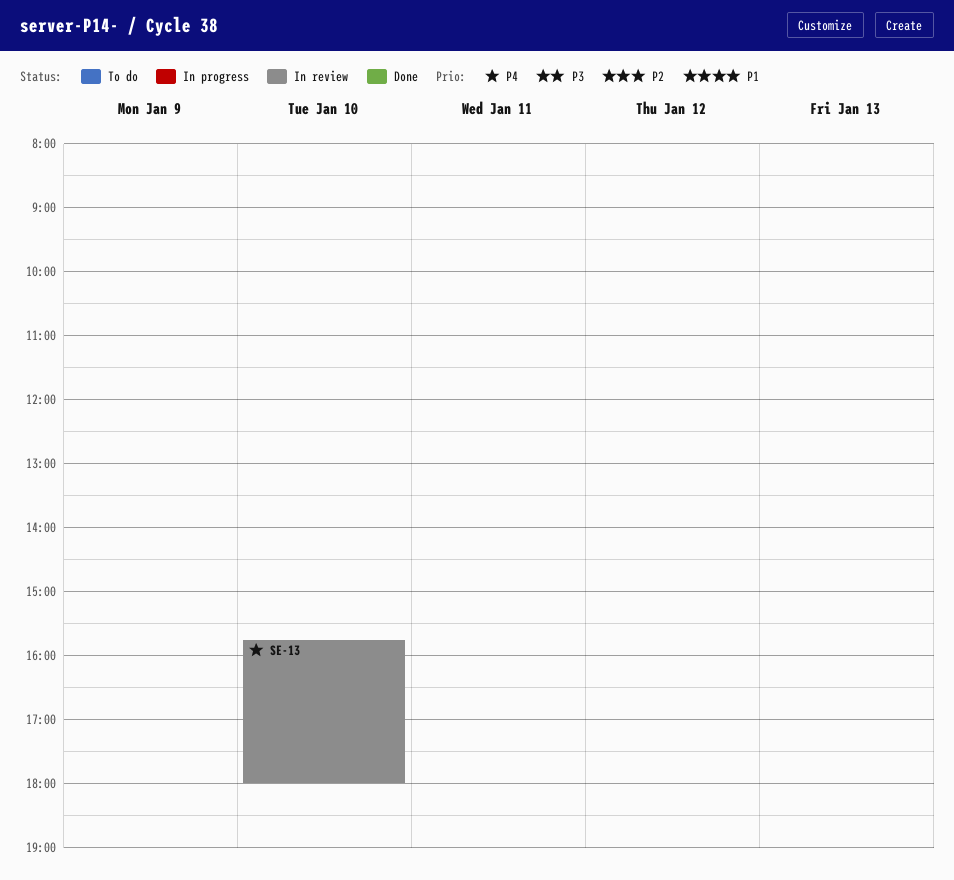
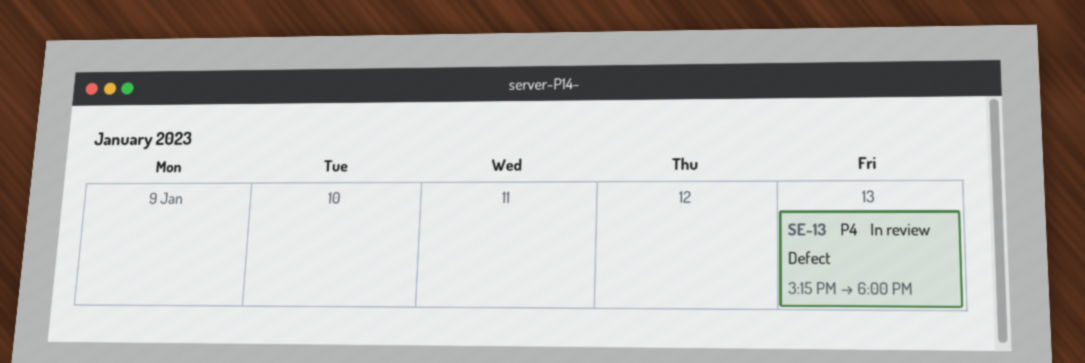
SE-13, day: Jan 10 -> Jan 13
SE-13, begins: 15:45 -> 15:15

